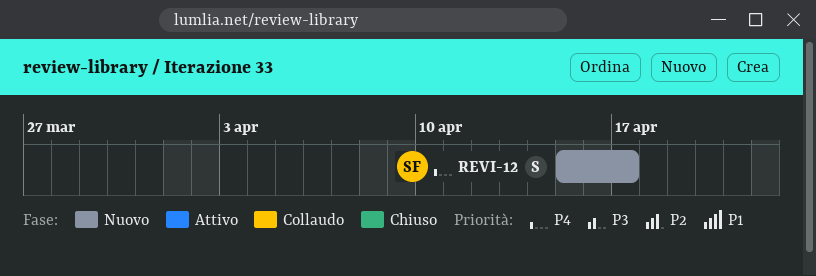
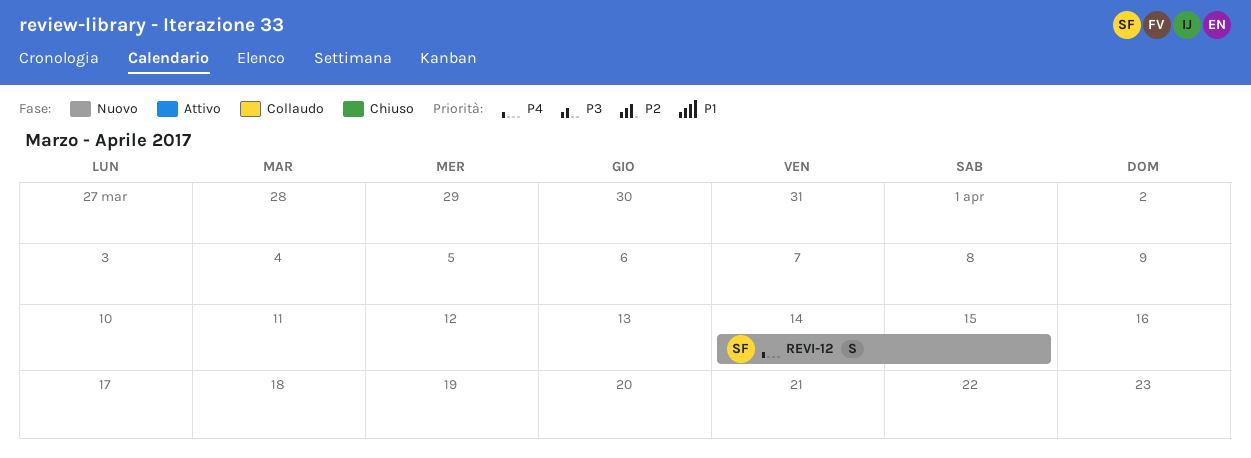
REVI-12, start: Apr 15 -> Apr 14
REVI-12, due: Apr 17 -> Apr 15

